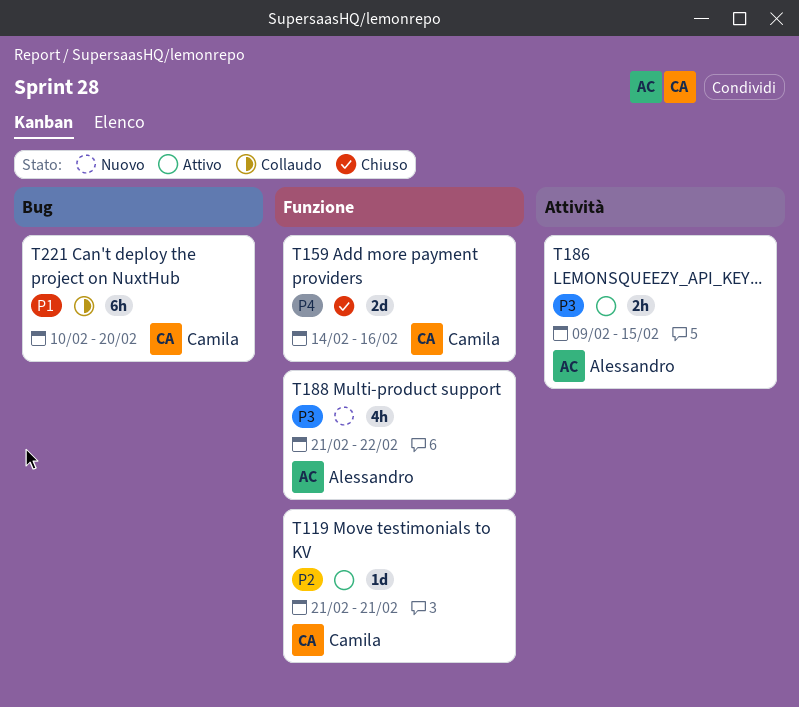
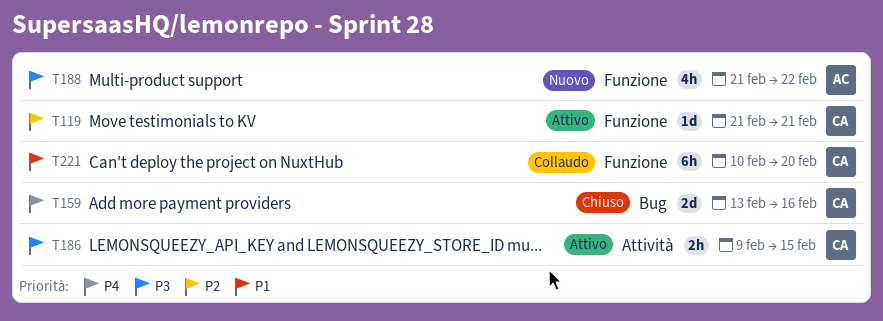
T159, label: Funzione -> Bug
T159, start: Feb 14 -> Feb 13
T186, owner: Alessandro -> Camila
T221, label: Bug -> Funzione

